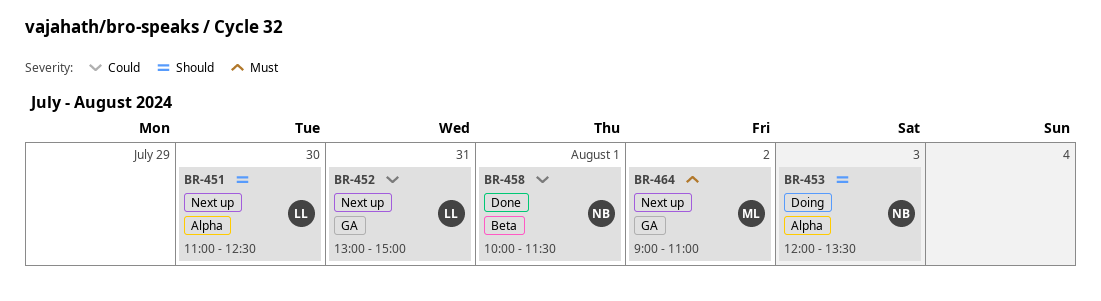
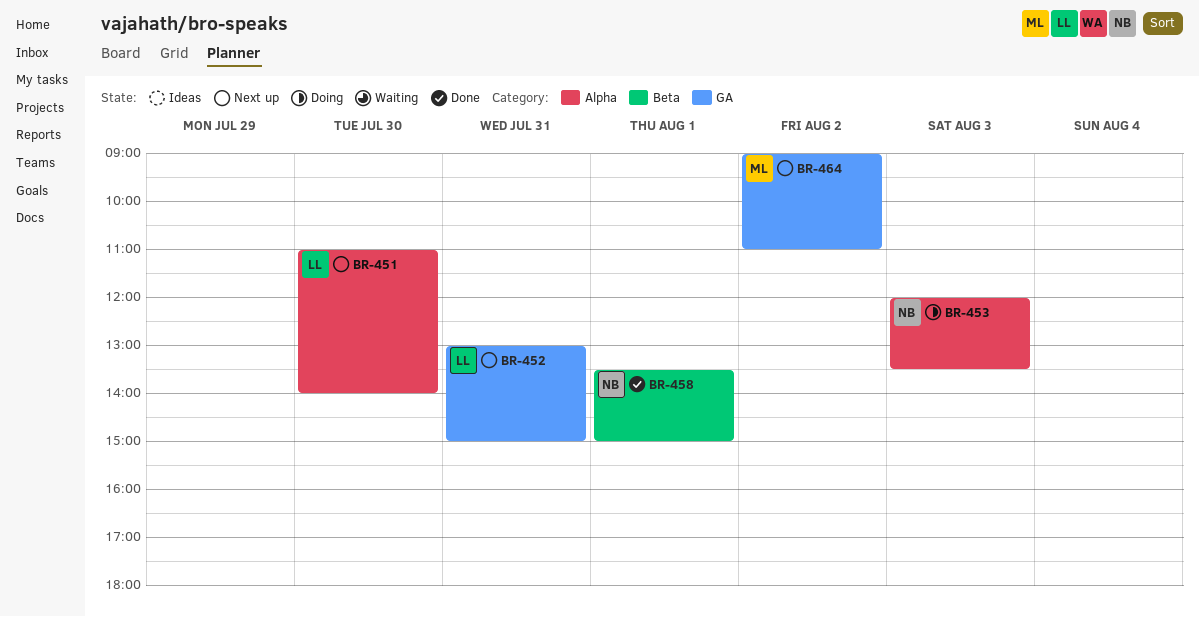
BR-451, ends: 12:30 -> 14:00
BR-458, begins: 10:00 -> 13:30
BR-458, ends: 11:30 -> 15:00

